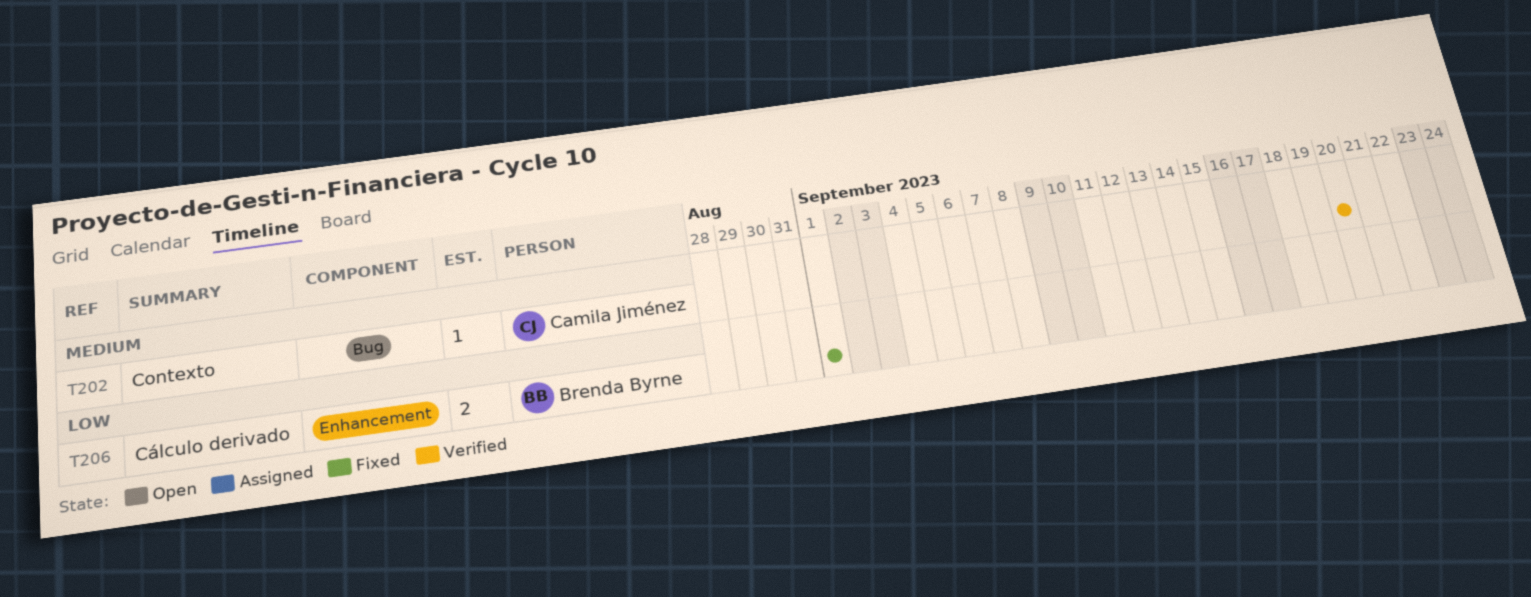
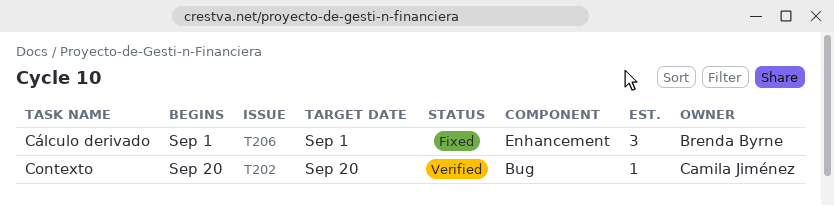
T206, estimate: 2 -> 3

